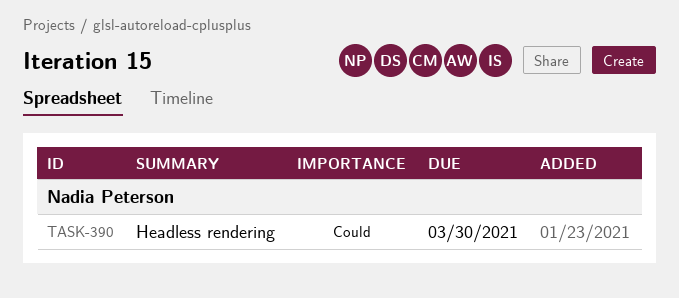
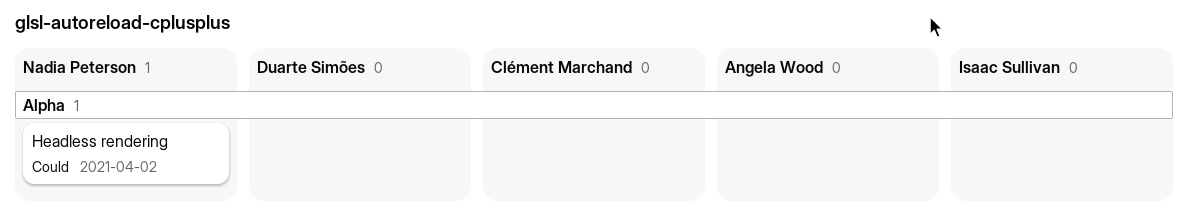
Headless rendering, due: Mar 30 -> Apr 2

